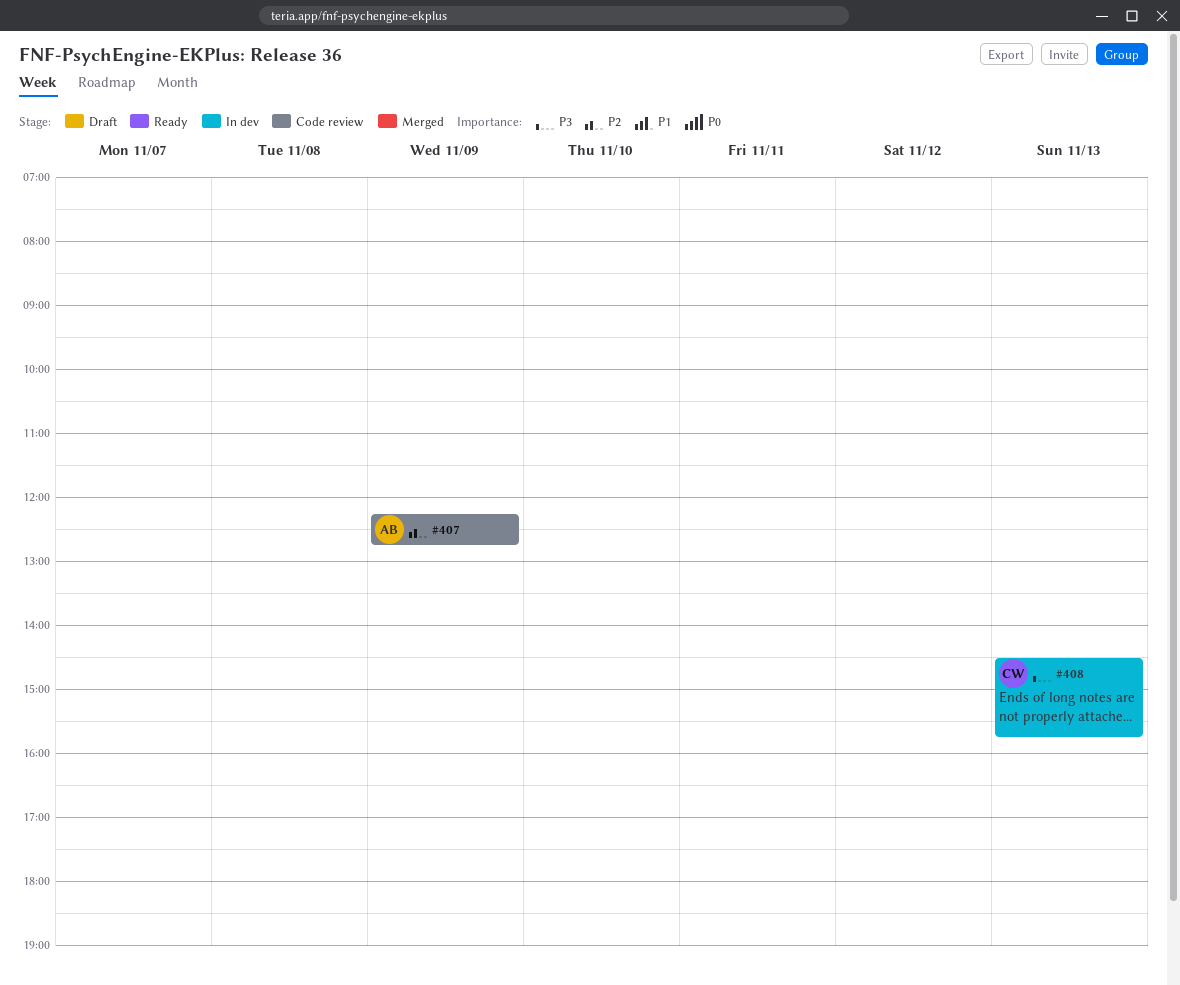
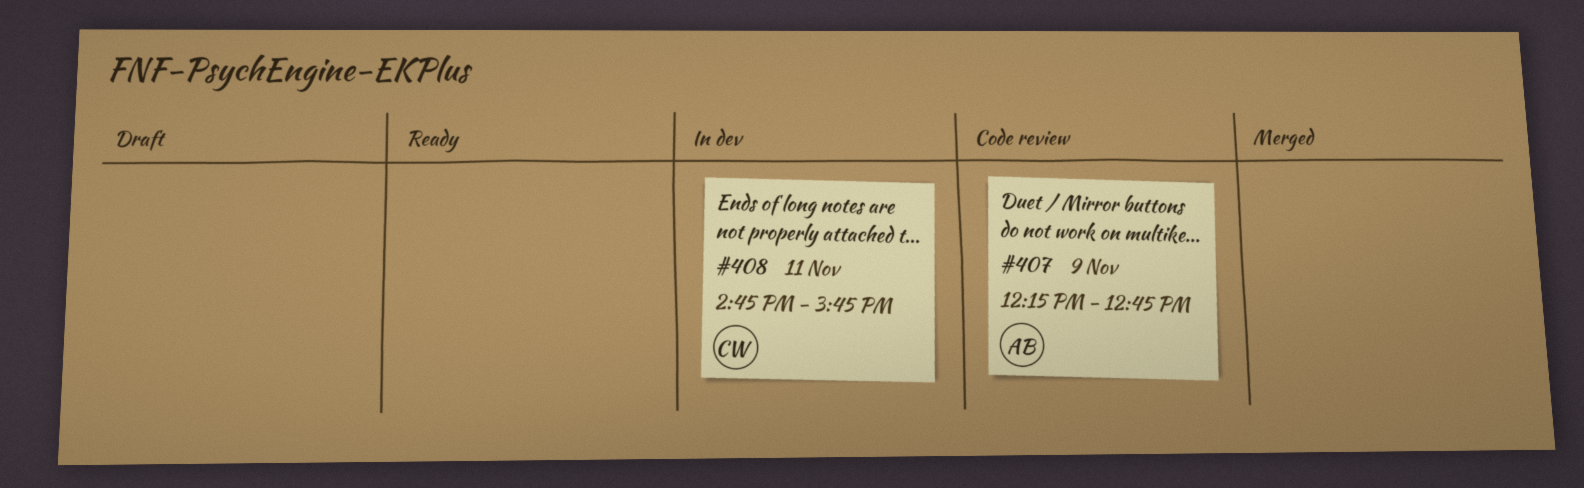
#408, day: Nov 13 -> Nov 11
#408, begins: 14:30 -> 14:45

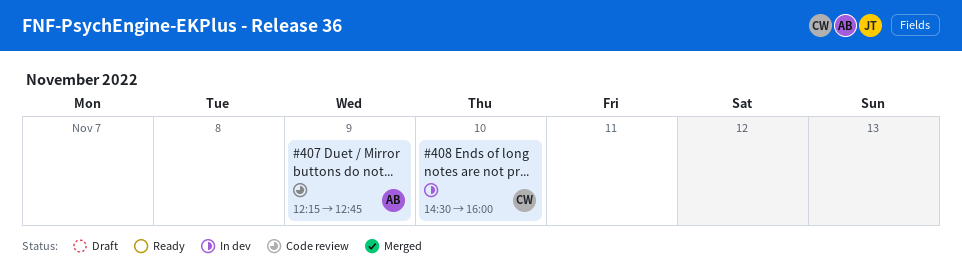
#408, day: Nov 11 -> Nov 10
#408, begins: 14:45 -> 14:30
#408, ends: 15:45 -> 16:00

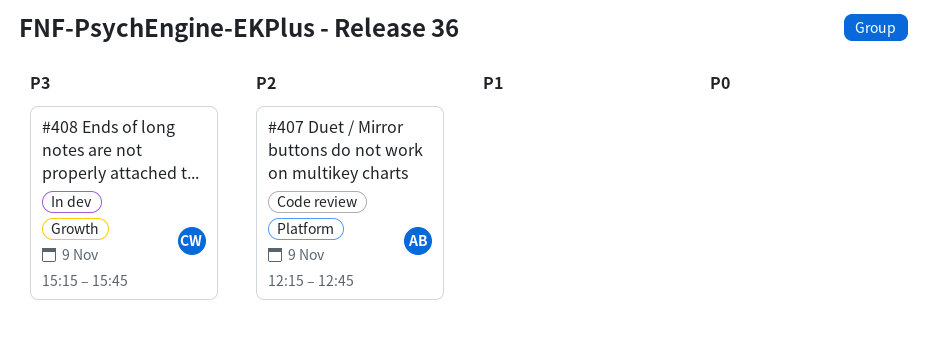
#408, day: Nov 10 -> Nov 9
#408, begins: 14:30 -> 15:15
#408, ends: 16:00 -> 15:45

